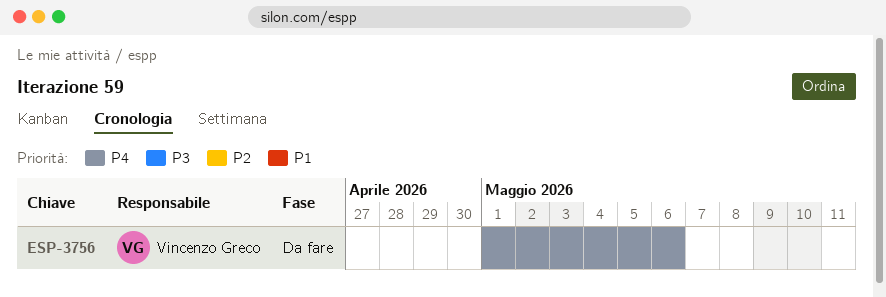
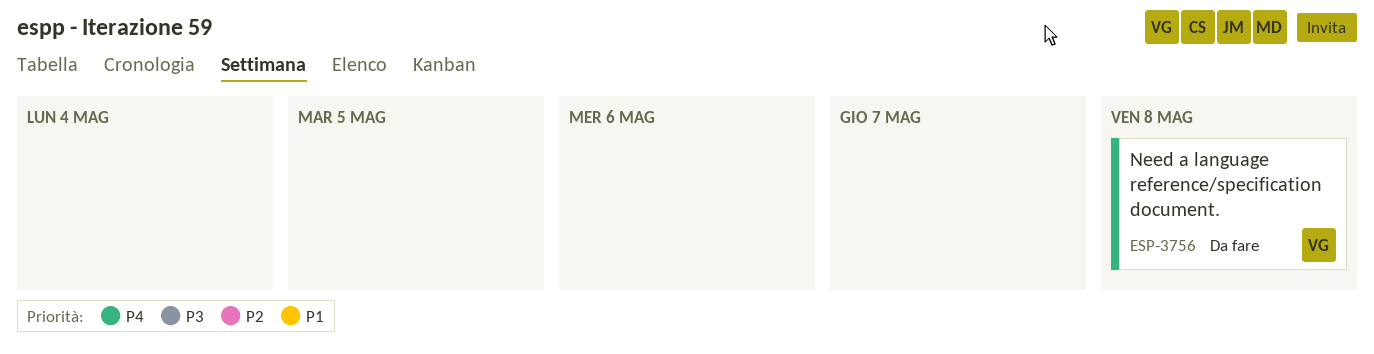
ESP-3756, due: May 6 -> May 8

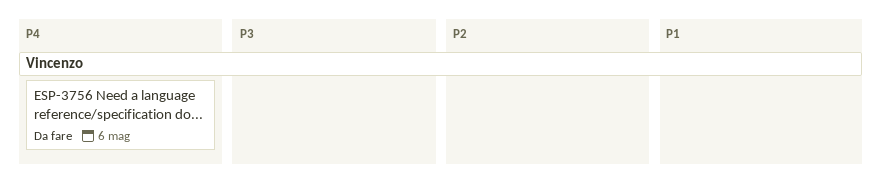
ESP-3756, due: May 8 -> May 6

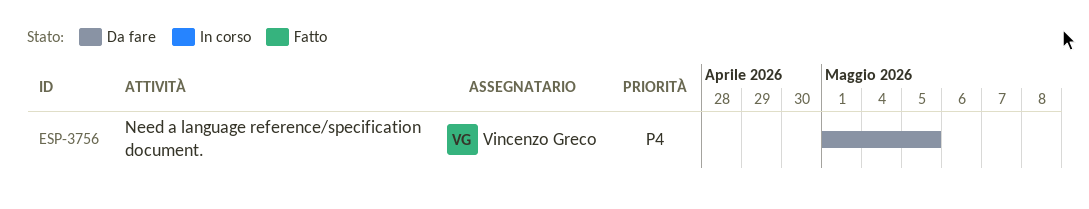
ESP-3756, due: May 6 -> May 5

